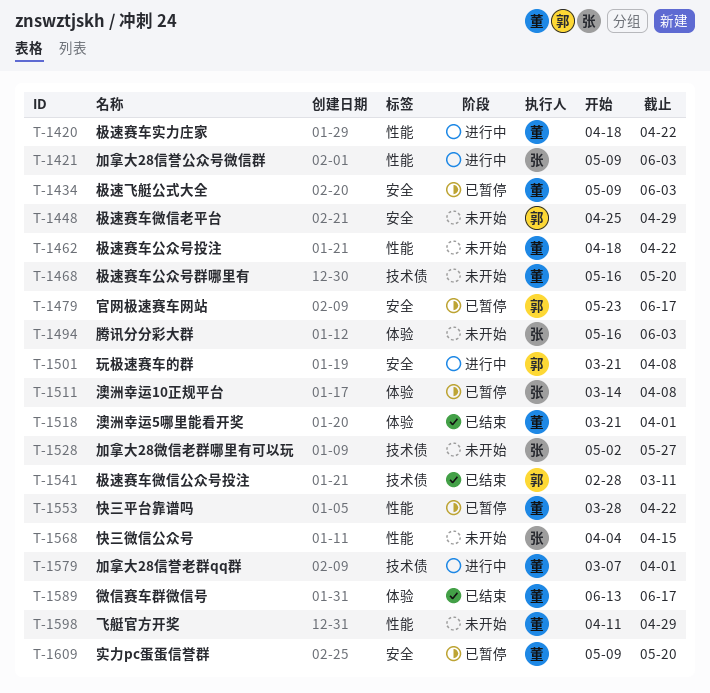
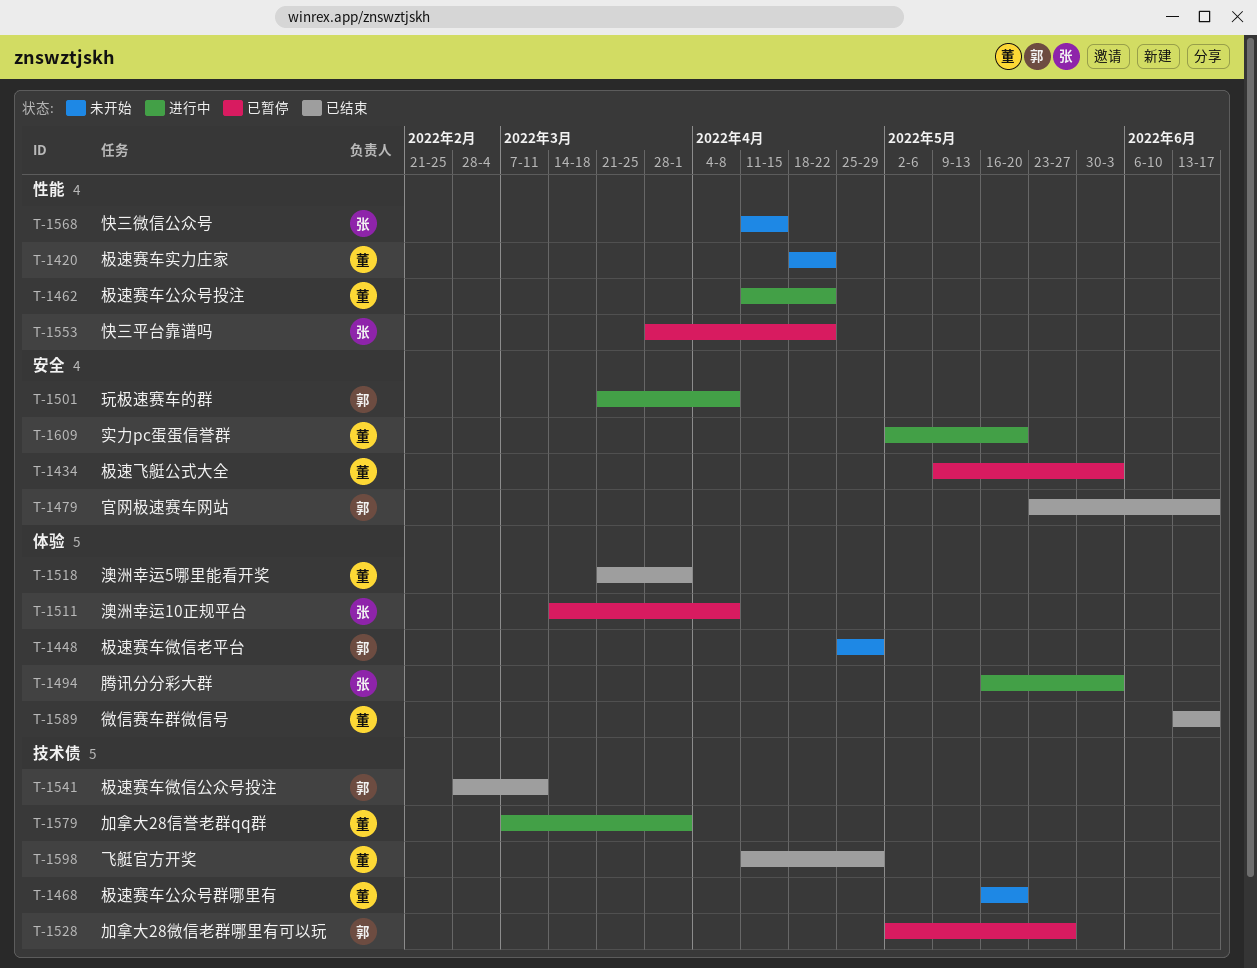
T-1420, status: 进行中 -> 未开始
T-1421: present -> none
T-1448, label: 安全 -> 体验
T-1462, status: 未开始 -> 进行中
T-1462, start: Apr 18 -> Apr 11
T-1479, status: 已暂停 -> 已结束
T-1494, status: 未开始 -> 进行中
T-1528, status: 未开始 -> 已暂停
T-1528, owner: 张 -> 郭
T-1553, owner: 董 -> 张
T-1568, start: Apr 4 -> Apr 11
T-1598, status: 未开始 -> 已结束
T-1598, label: 性能 -> 技术债
T-1609, status: 已暂停 -> 进行中
T-1609, start: May 9 -> May 2

